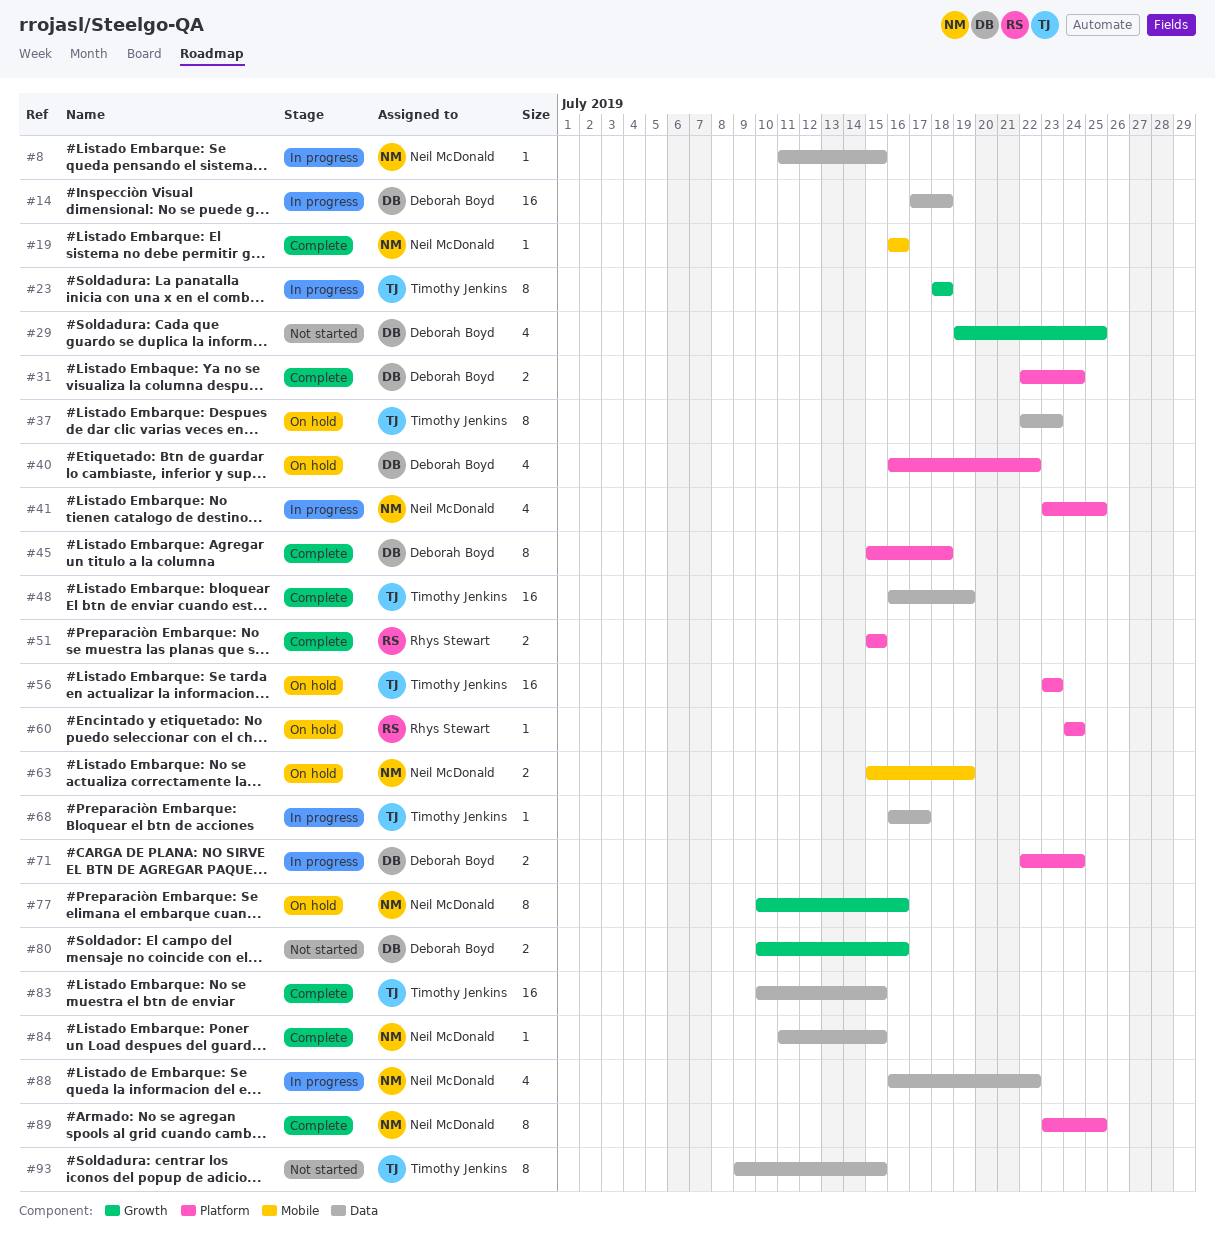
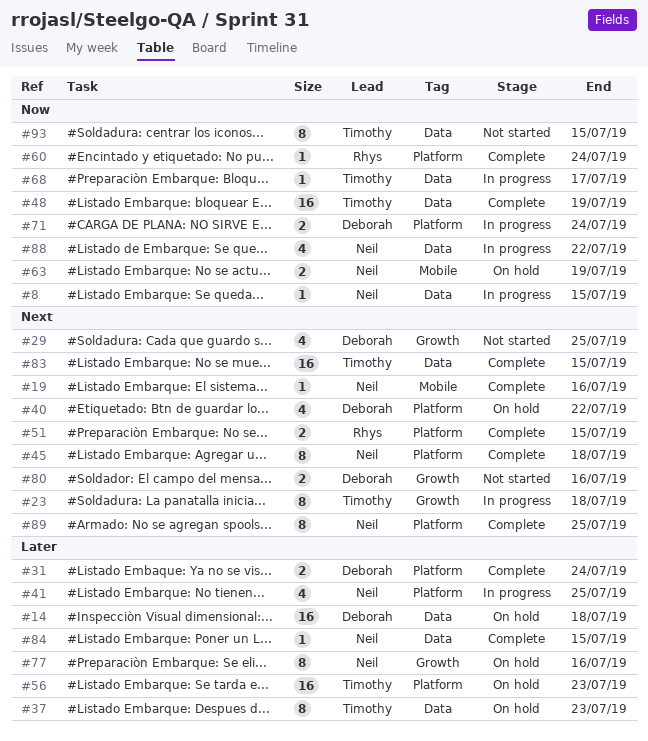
#14, status: In progress -> On hold
#45, owner: Deborah Boyd -> Neil McDonald
#60, status: On hold -> Complete

